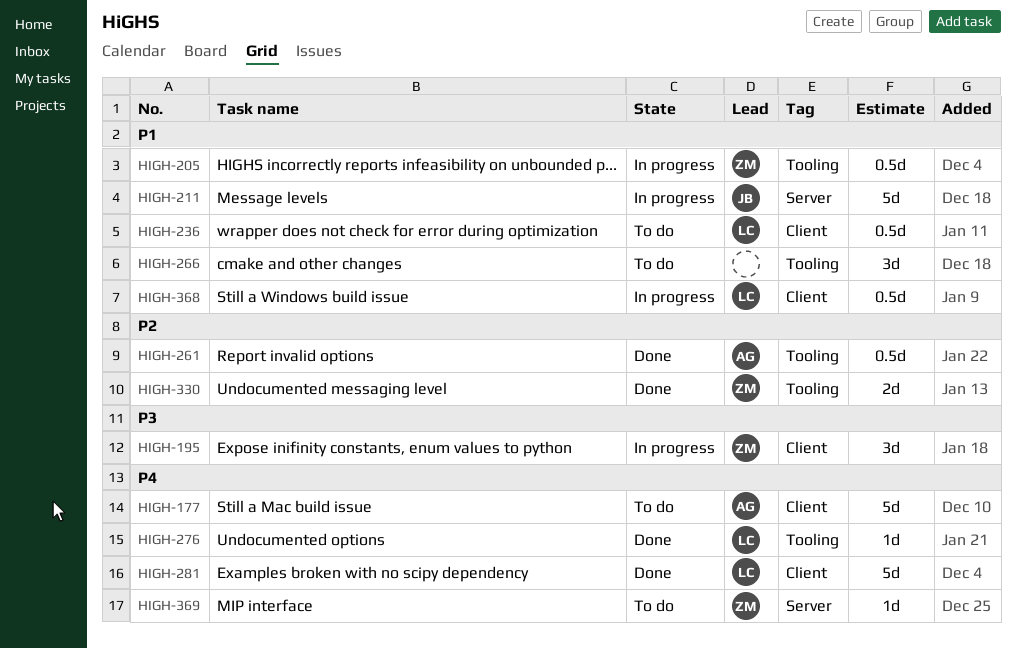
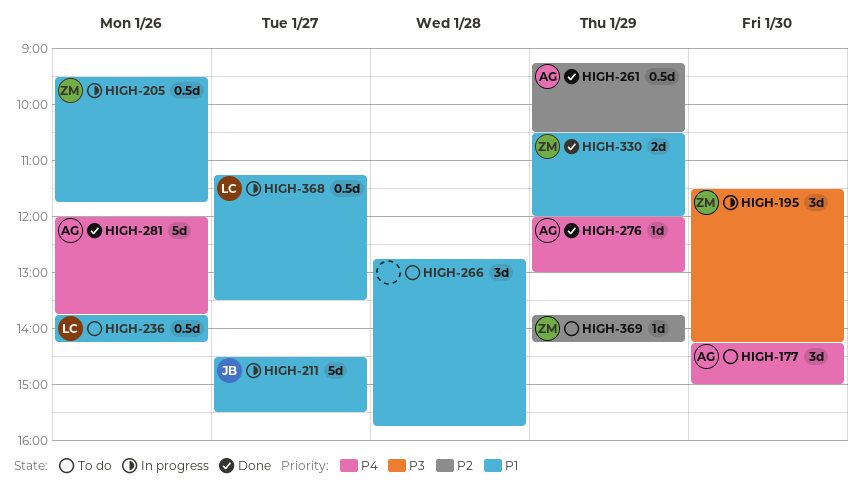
HIGH-177, estimate: 5d -> 3d
HIGH-276, owner: LC -> AG
HIGH-281, owner: LC -> AG
HIGH-330, priority: P2 -> P1
HIGH-369, priority: P4 -> P2

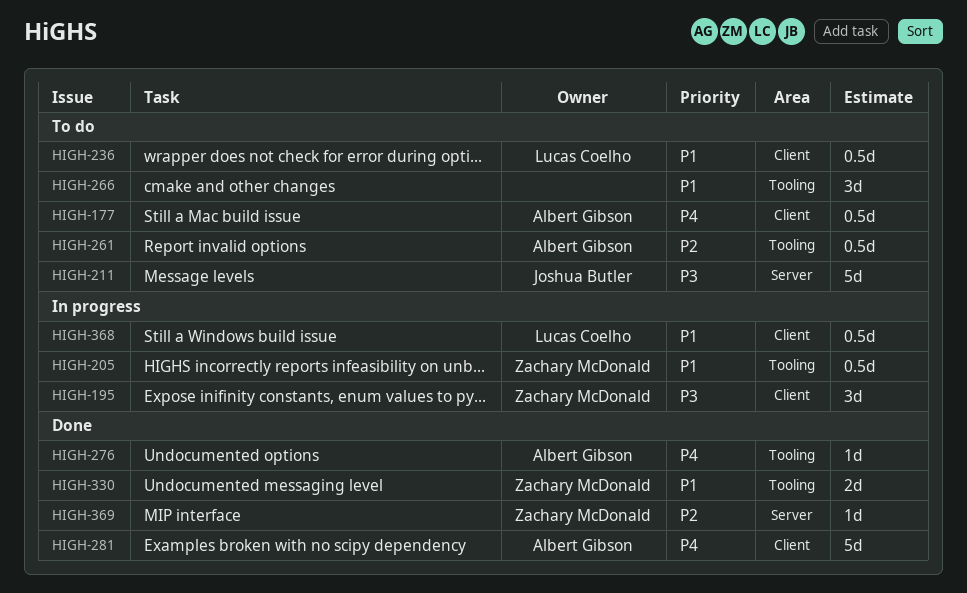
HIGH-177, estimate: 3d -> 0.5d
HIGH-211, status: In progress -> To do
HIGH-211, priority: P1 -> P3
HIGH-261, status: Done -> To do
HIGH-369, status: To do -> Done

